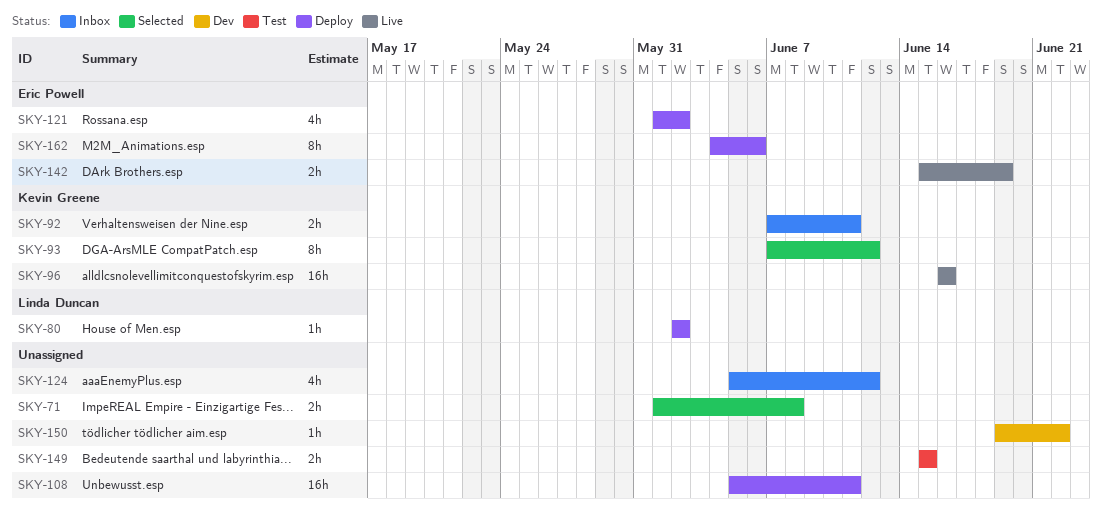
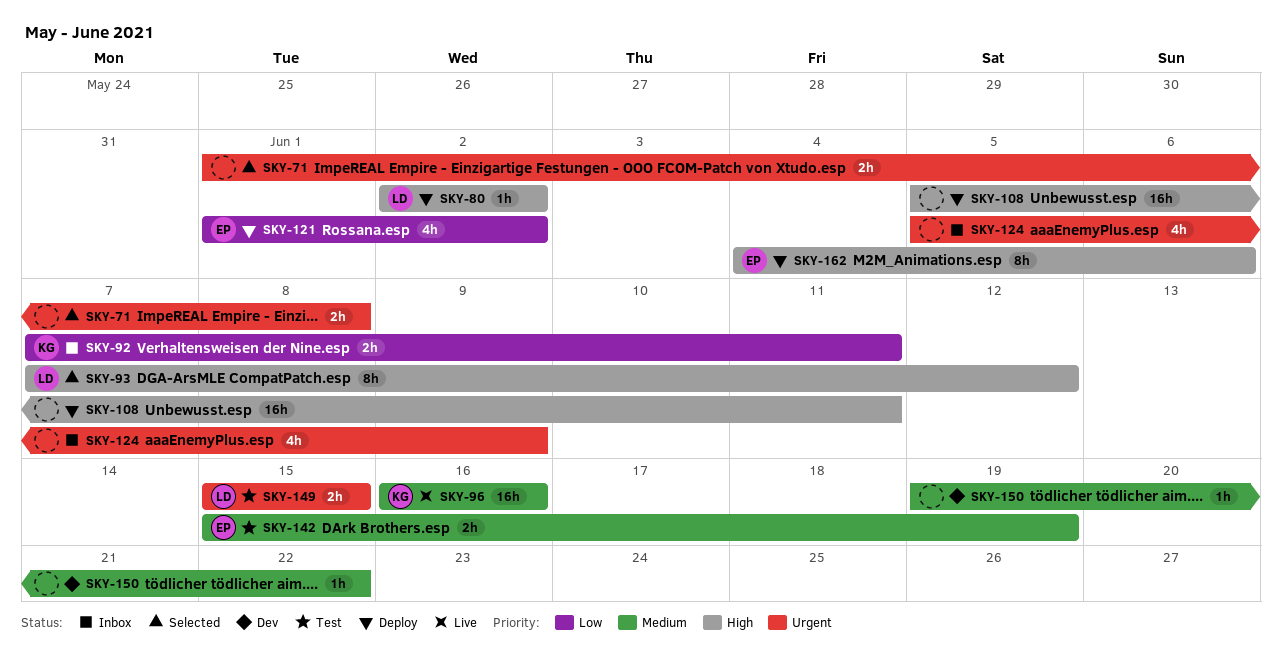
SKY-93, owner: Kevin Greene -> Linda Duncan
SKY-124, due: Jun 12 -> Jun 9
SKY-142, status: Live -> Test
SKY-149, owner: none -> Linda Duncan

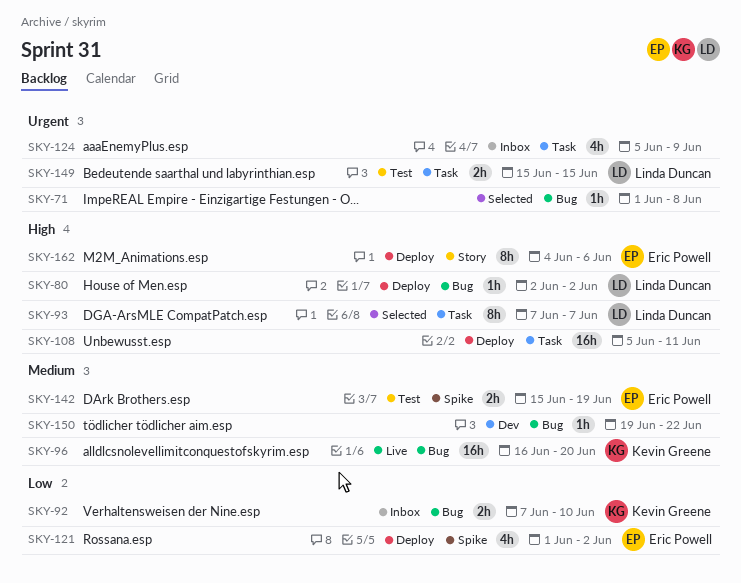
SKY-71, estimate: 2h -> 1h
SKY-92, due: Jun 11 -> Jun 10
SKY-93, due: Jun 12 -> Jun 7
SKY-96, due: Jun 16 -> Jun 20

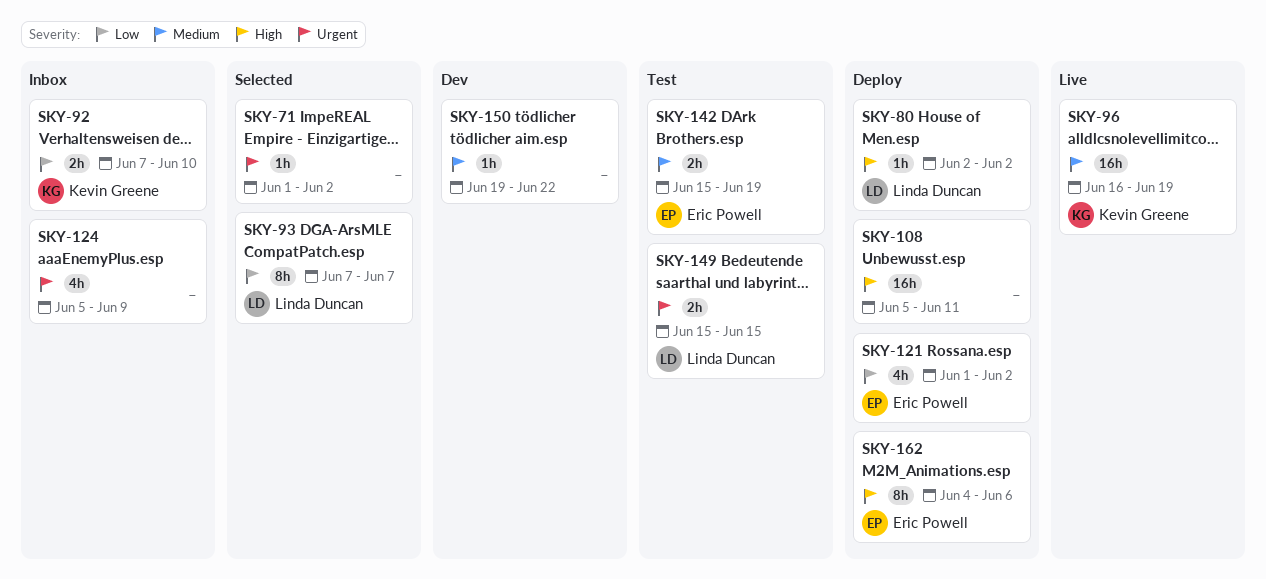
SKY-71, due: Jun 8 -> Jun 2
SKY-93, priority: High -> Low
SKY-96, due: Jun 20 -> Jun 19

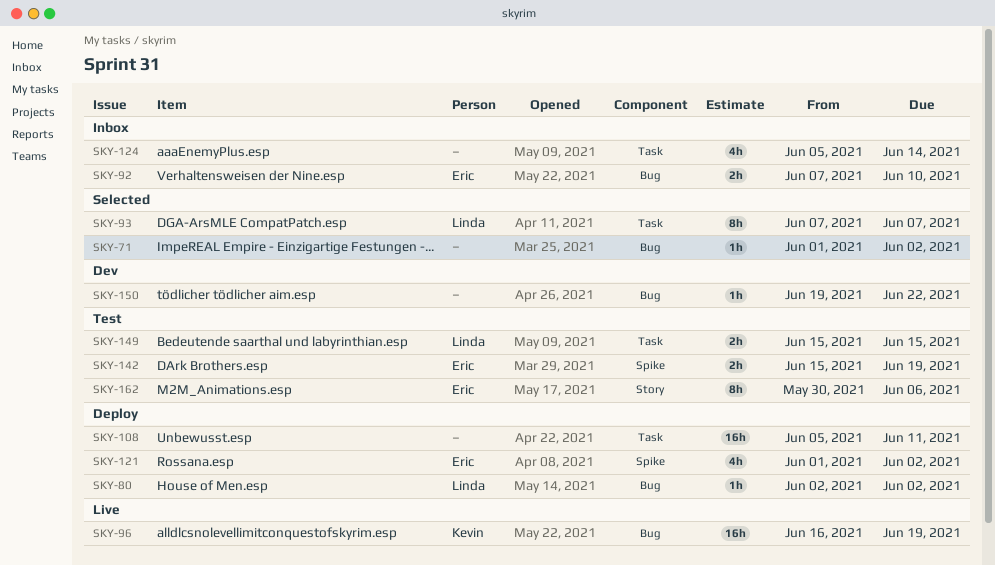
SKY-92, owner: Kevin Greene -> Eric Powell
SKY-124, due: Jun 9 -> Jun 14
SKY-162, status: Deploy -> Test
SKY-162, start: Jun 4 -> May 30

